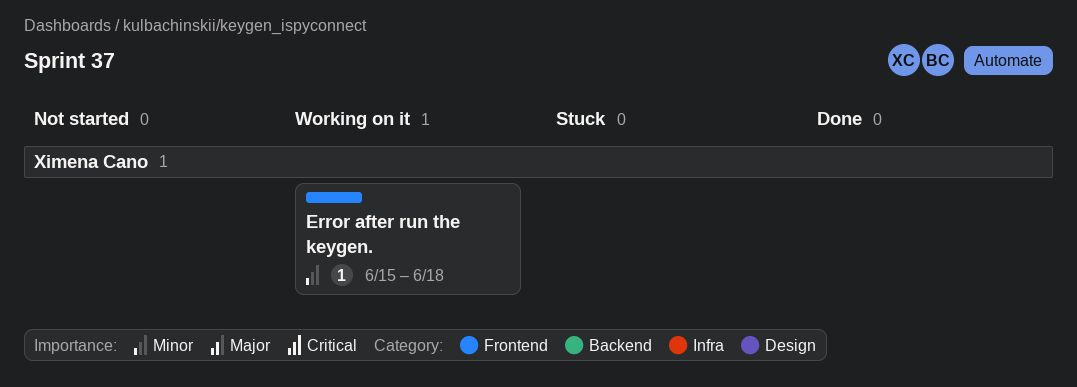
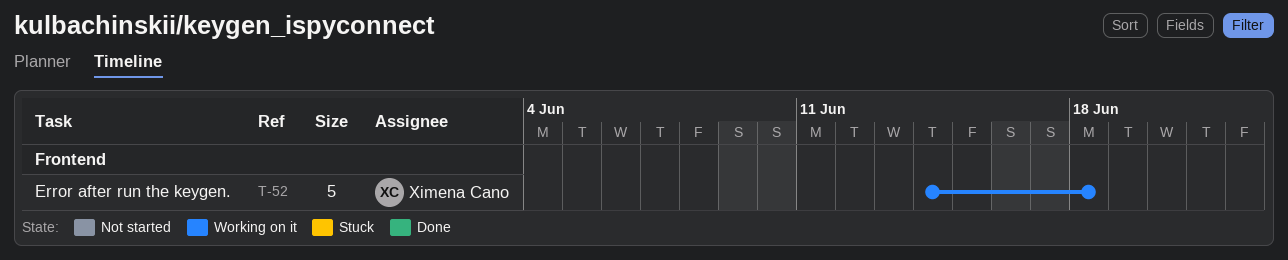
Error after run the keygen., estimate: 1 -> 5
Error after run the keygen., start: Jun 15 -> Jun 14

